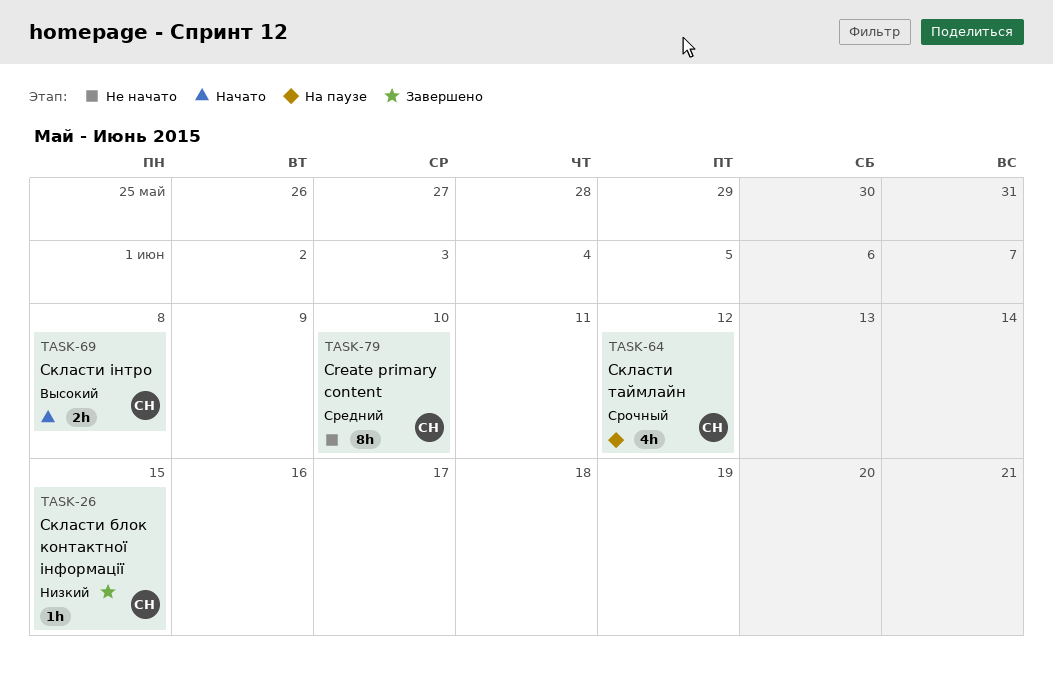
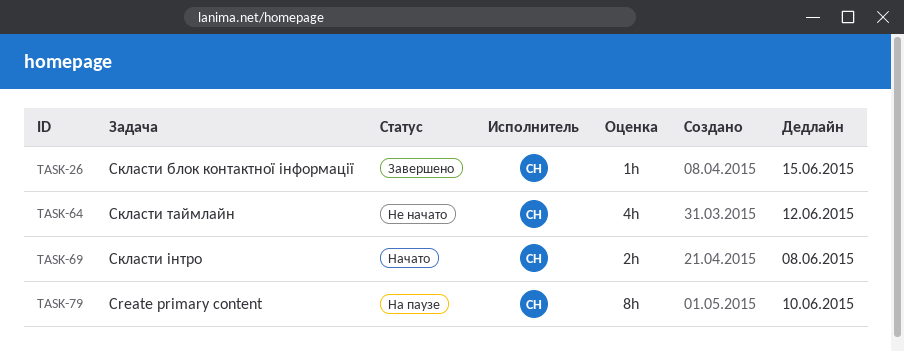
TASK-64, status: На паузе -> Не начато
TASK-79, status: Не начато -> На паузе

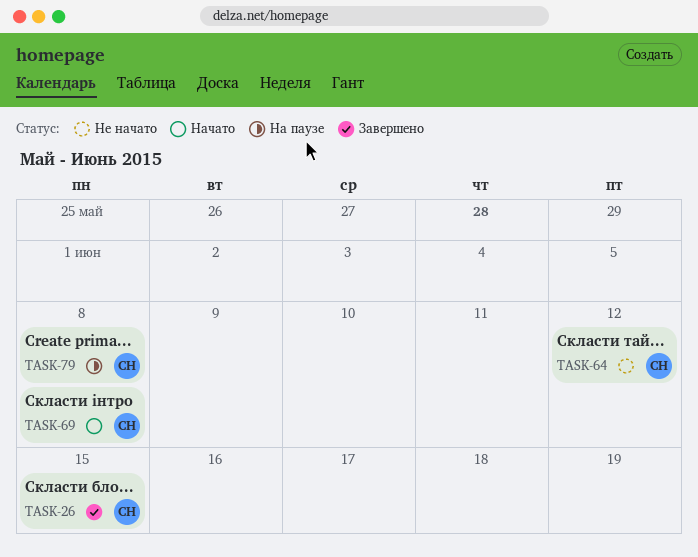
TASK-79, due: Jun 10 -> Jun 8

